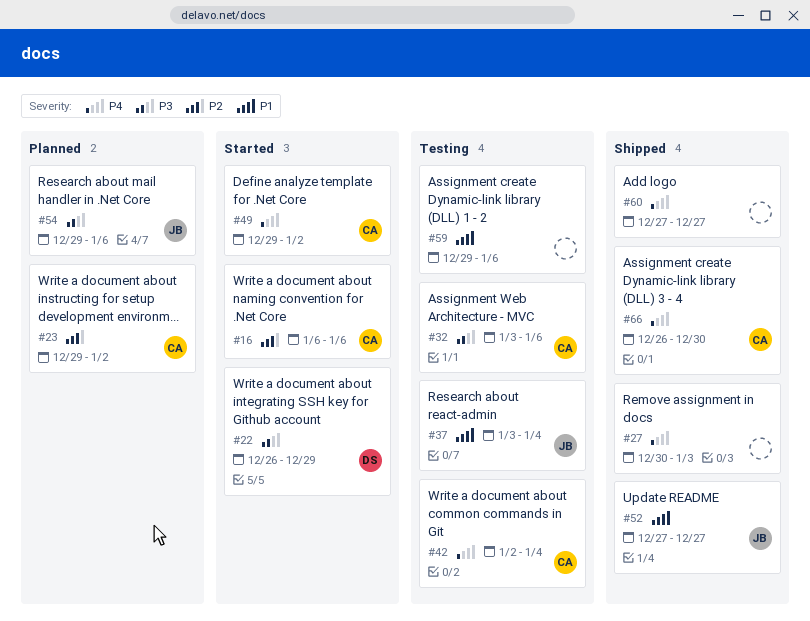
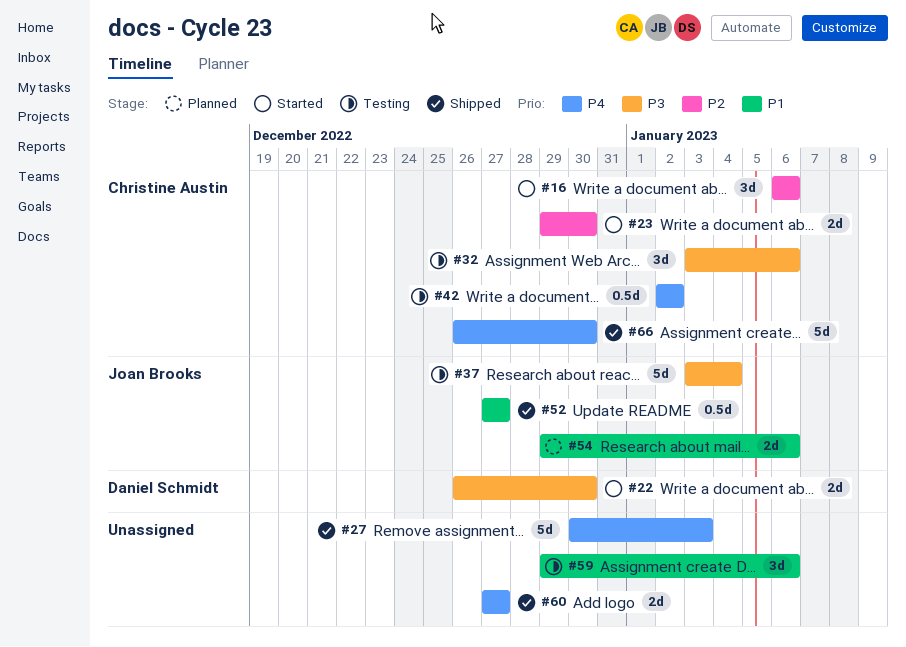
#22, due: Dec 29 -> Dec 30
#23, status: Planned -> Started
#23, due: Jan 2 -> Dec 30
#37, priority: P1 -> P3
#42, due: Jan 4 -> Jan 2
#49: present -> none
#54, priority: P3 -> P1

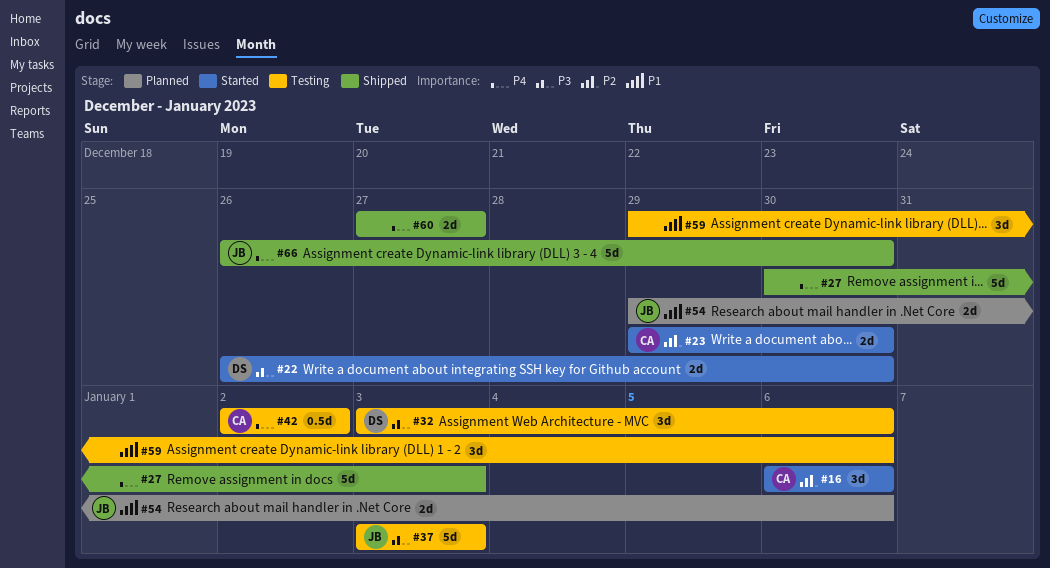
#32, owner: Christine Austin -> Daniel Schmidt
#37, due: Jan 4 -> Jan 3
#52: present -> none
#66, owner: Christine Austin -> Joan Brooks

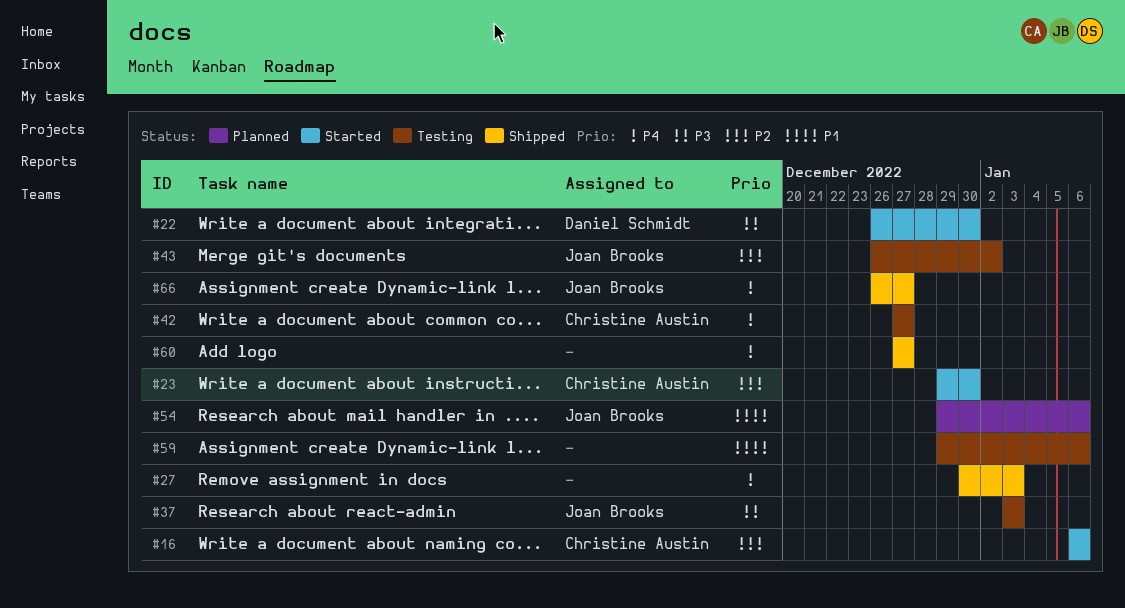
#32: present -> none
#42, start: Jan 2 -> Dec 27
#42, due: Jan 2 -> Dec 27
#43: none -> present
#66, due: Dec 30 -> Dec 27

